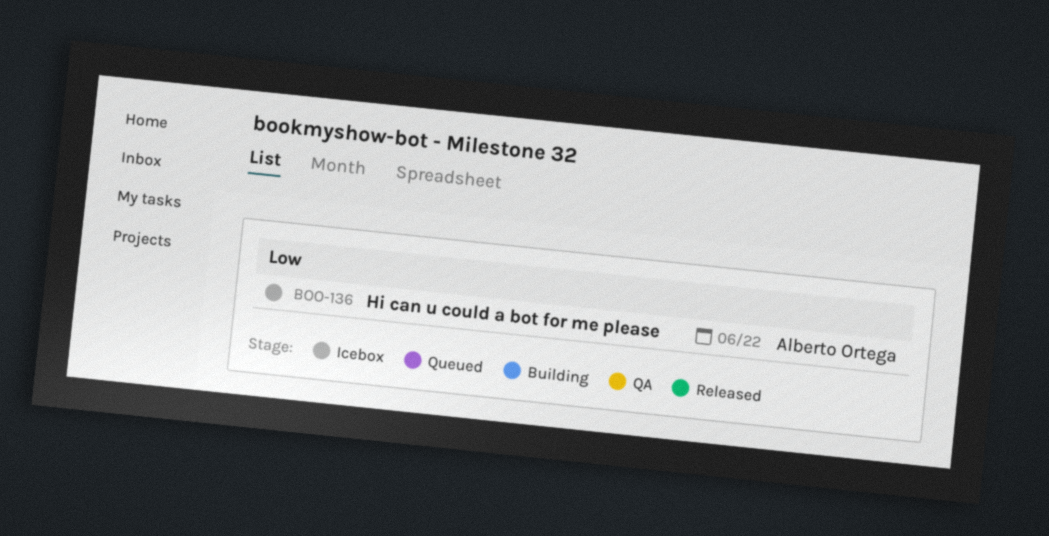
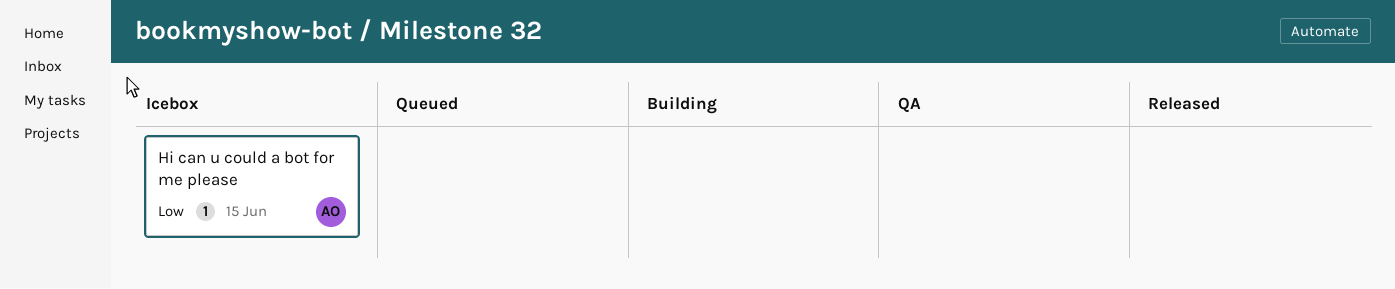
Hi can u could a bot for me please, due: Jun 22 -> Jun 15

